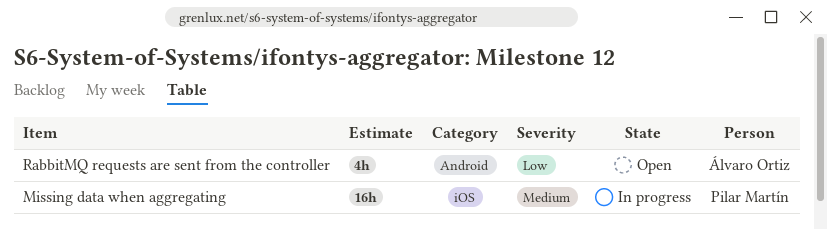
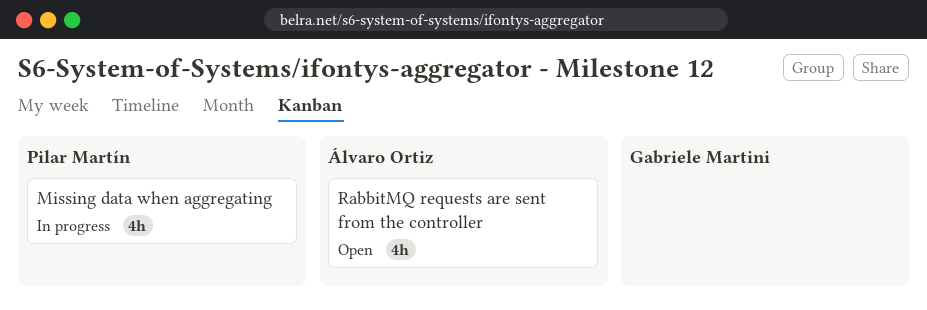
Missing data when aggregating, estimate: 16h -> 4h

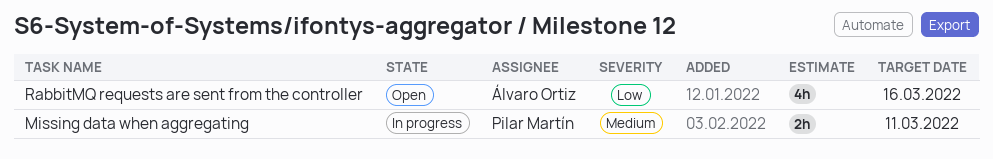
Missing data when aggregating, estimate: 4h -> 2h

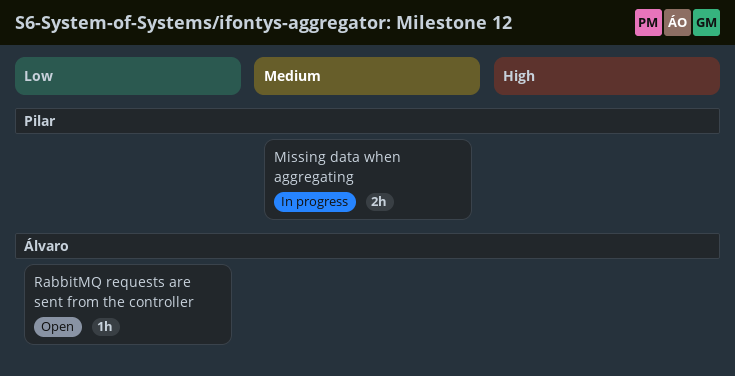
RabbitMQ requests are sent from the controller, estimate: 4h -> 1h

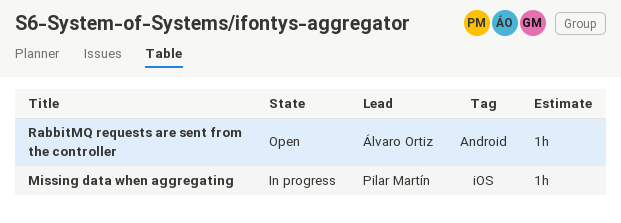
Missing data when aggregating, estimate: 2h -> 1h

